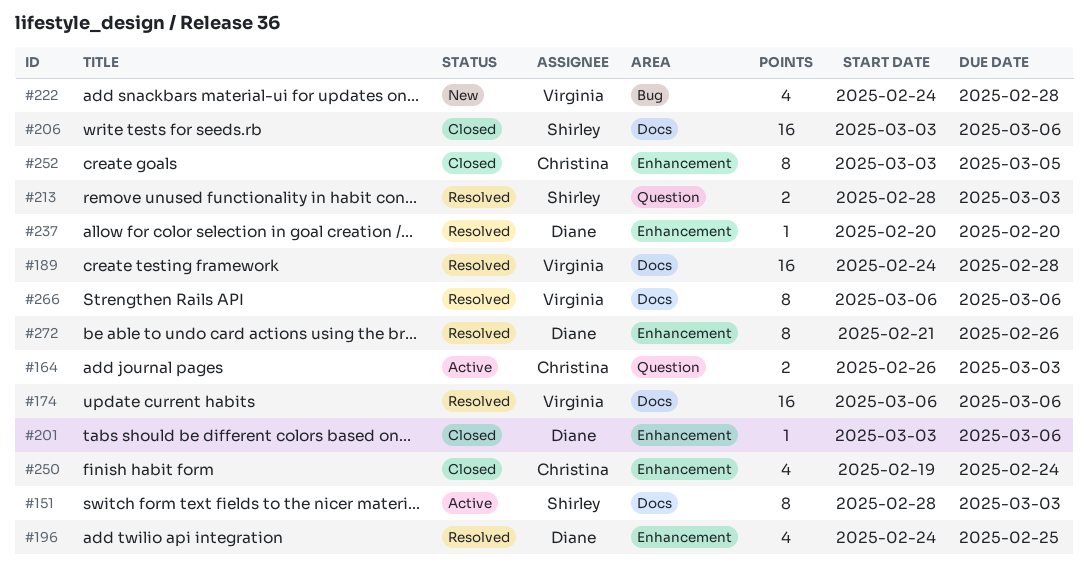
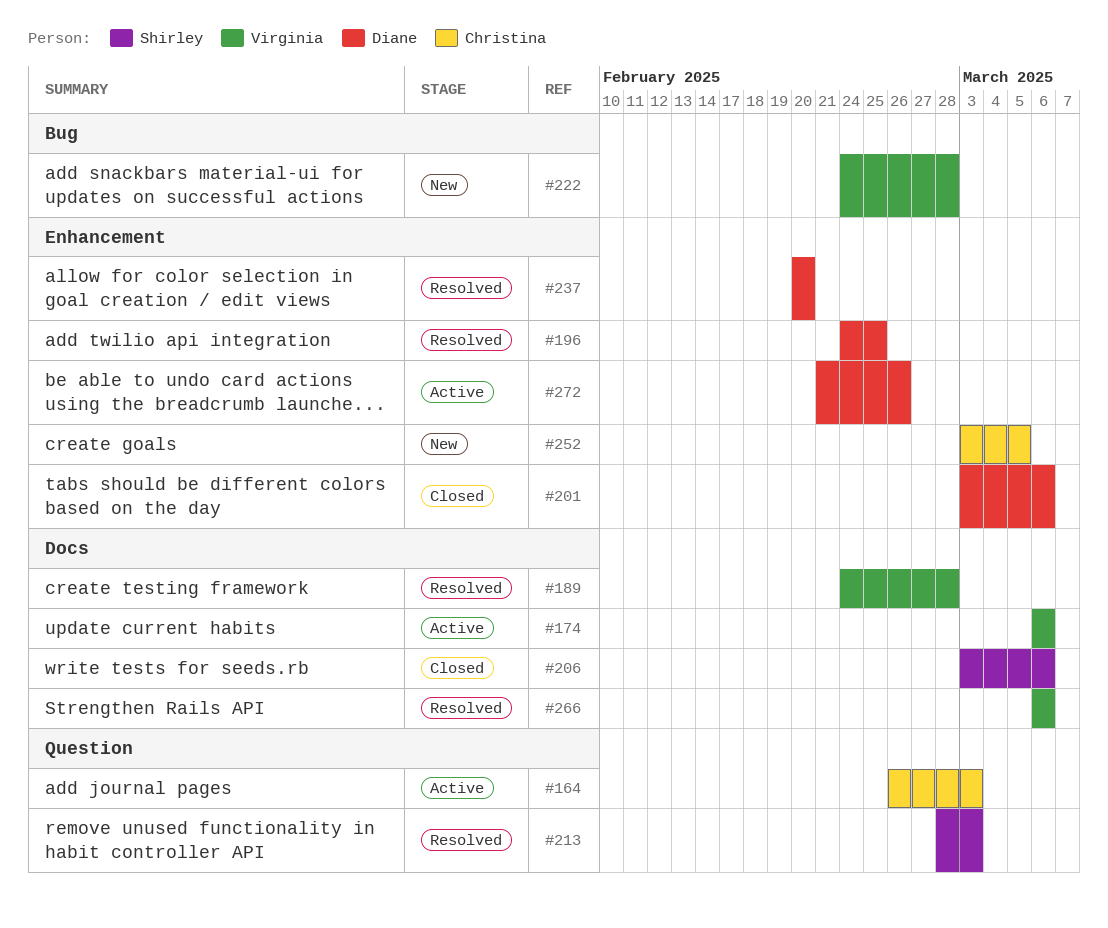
#151: present -> none
#174, status: Resolved -> Active
#250: present -> none
#252, status: Closed -> New
#272, status: Resolved -> Active

